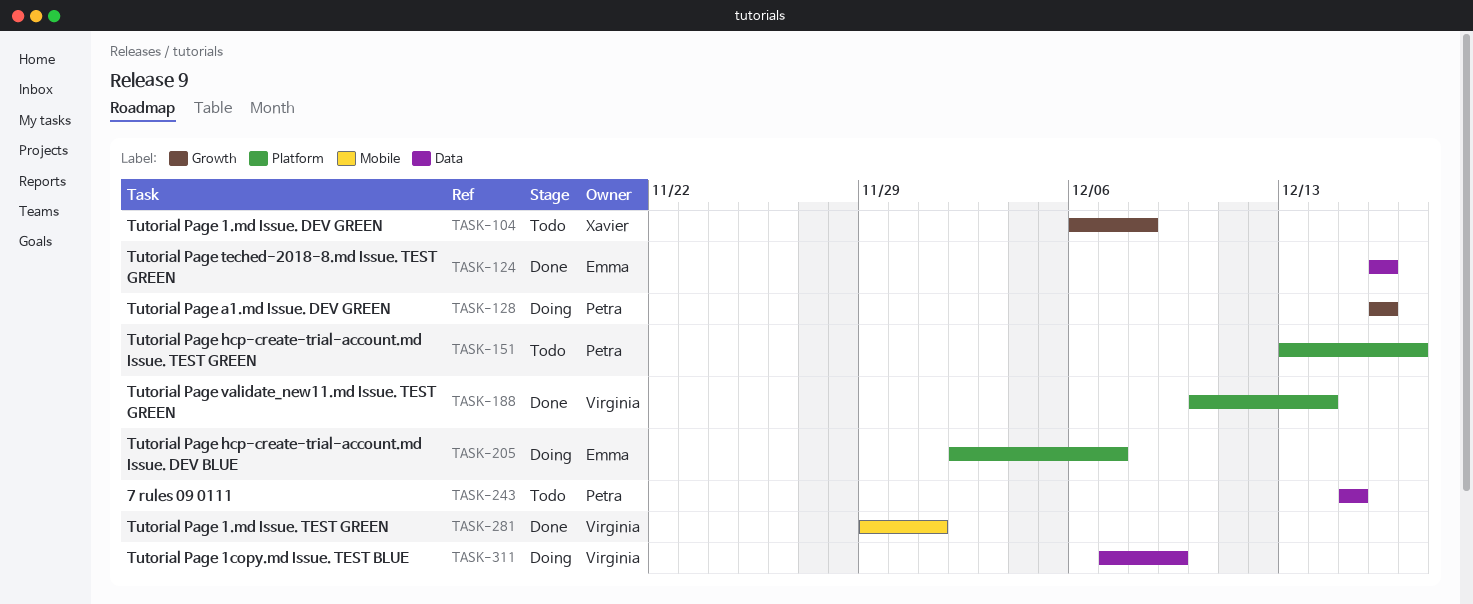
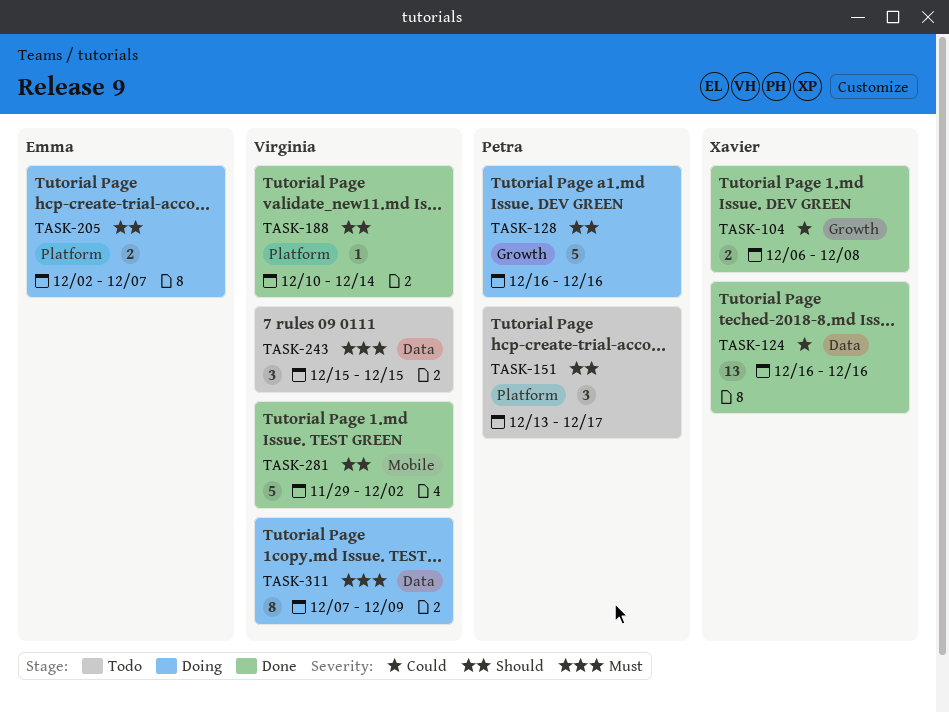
TASK-104, status: Todo -> Done
TASK-124, owner: Emma -> Xavier
TASK-243, owner: Petra -> Virginia
TASK-281, due: Dec 1 -> Dec 2

